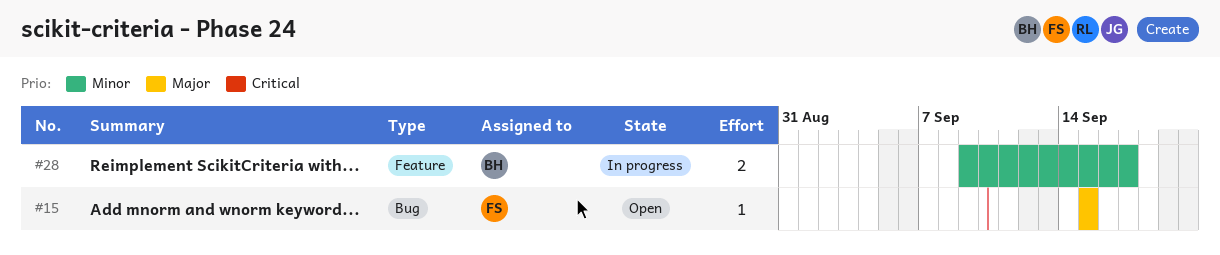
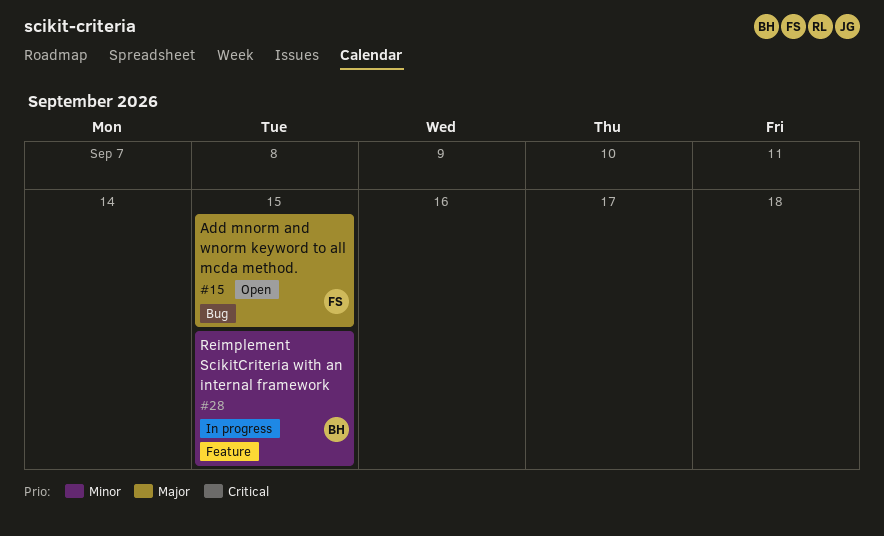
#28, due: Sep 17 -> Sep 15

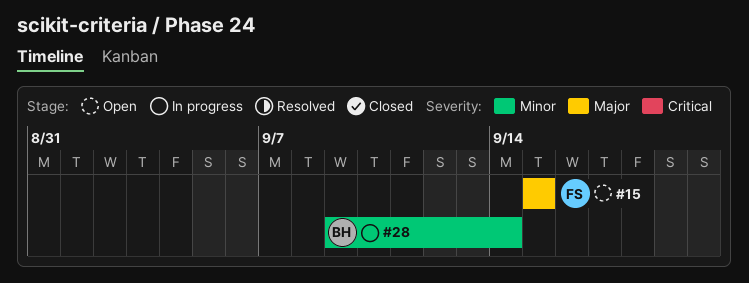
#28, due: Sep 15 -> Sep 14

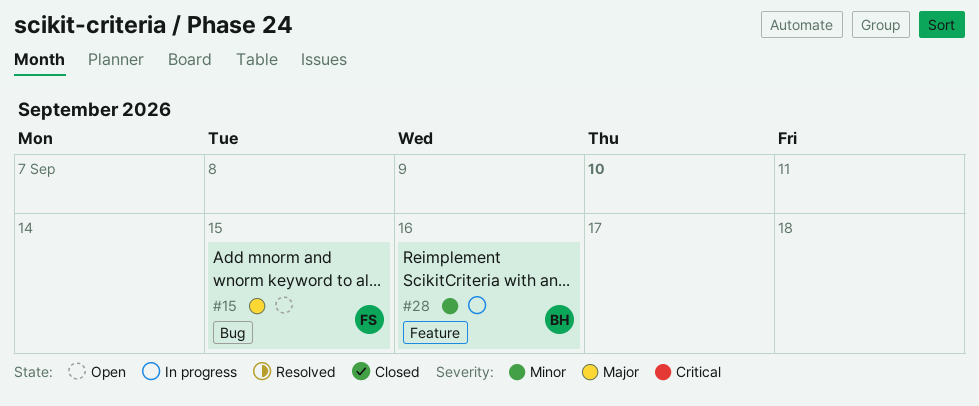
#28, due: Sep 14 -> Sep 16

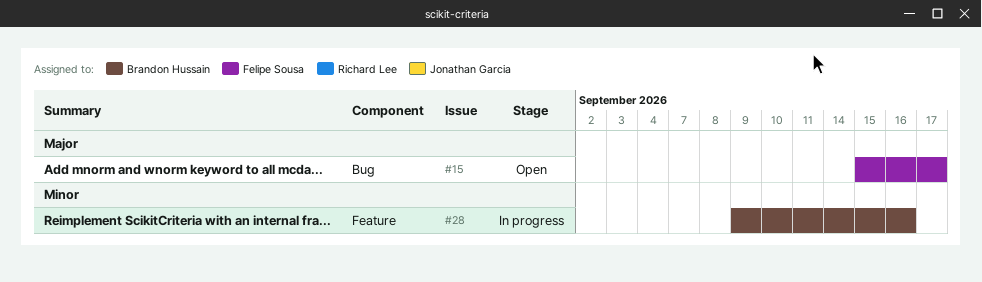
#15, due: Sep 15 -> Sep 17

